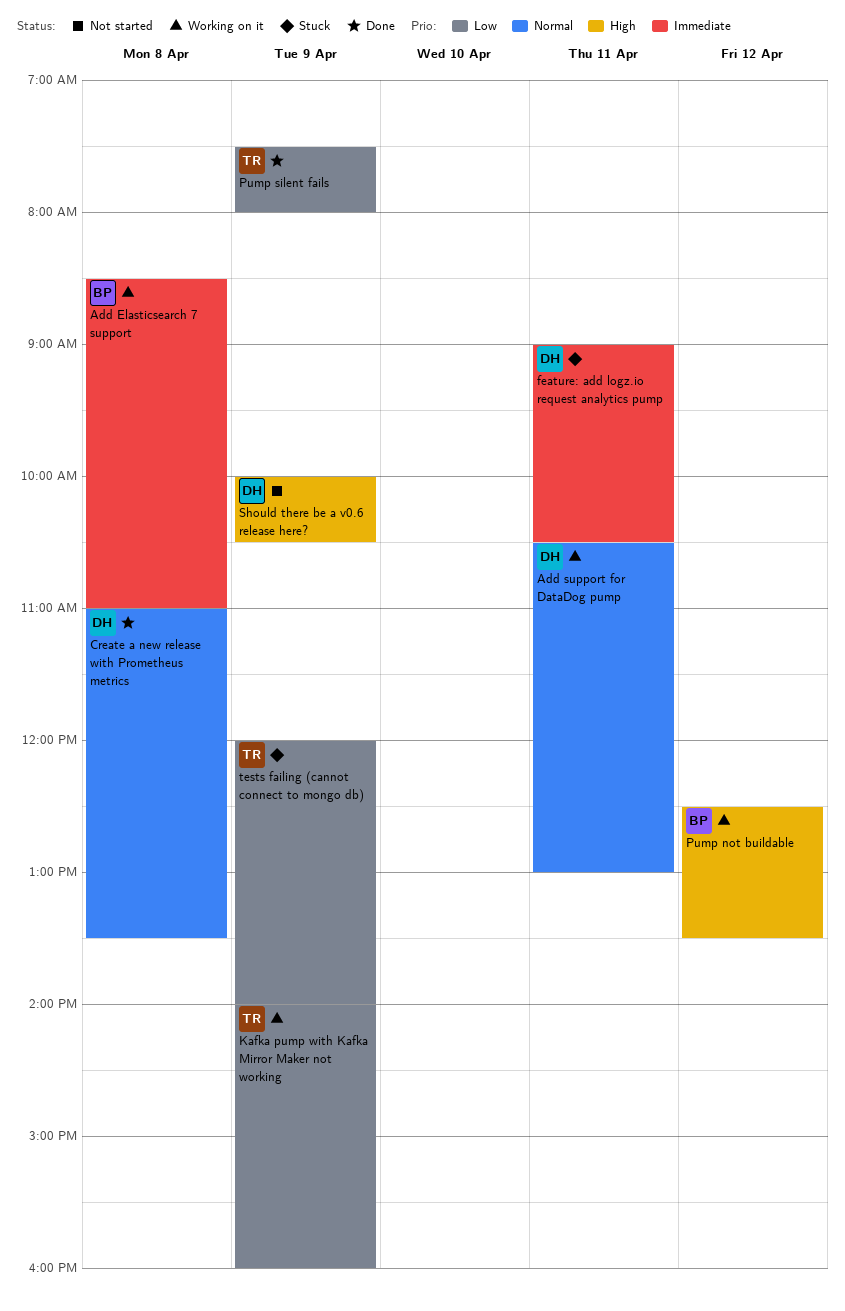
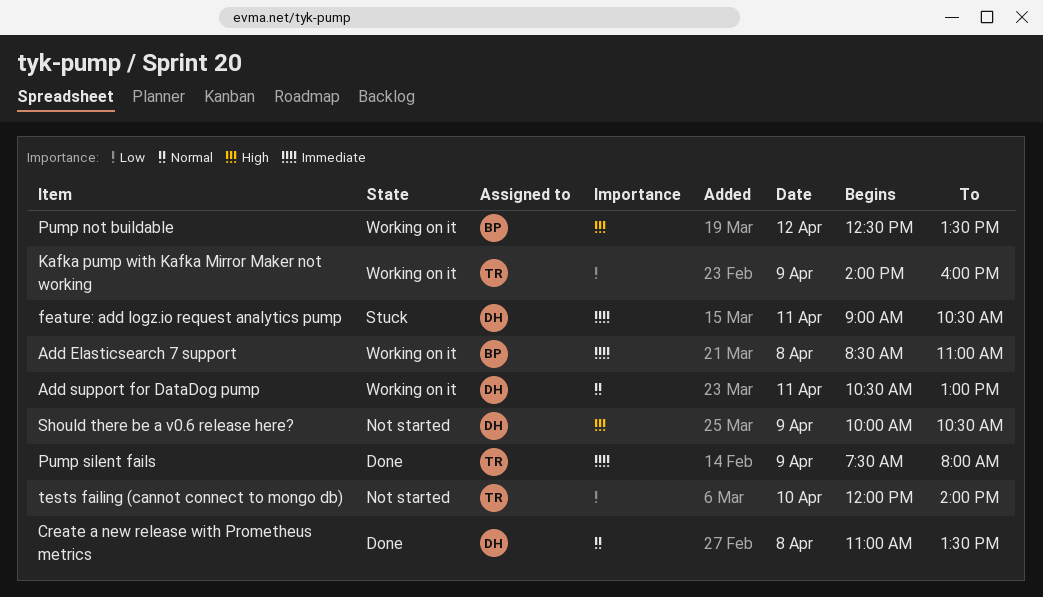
Pump silent fails, priority: Low -> Immediate
tests failing (cannot connect to mongo db), status: Stuck -> Not started
tests failing (cannot connect to mongo db), day: Apr 9 -> Apr 10

